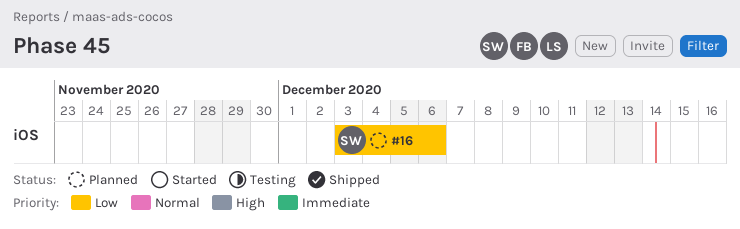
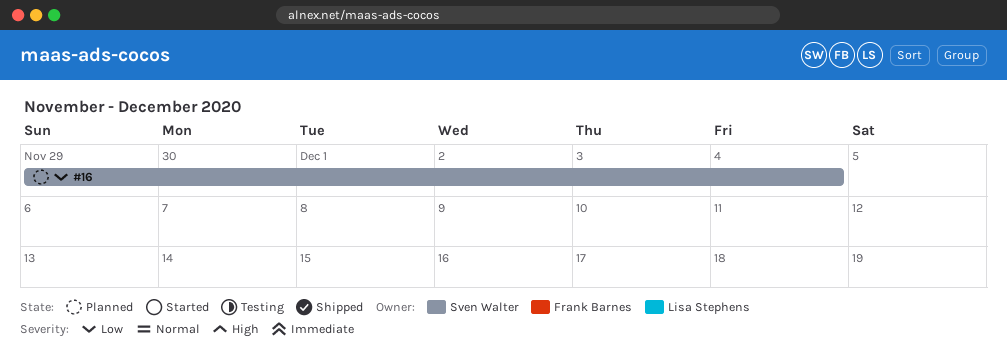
#16, start: Dec 3 -> Nov 29
#16, due: Dec 6 -> Dec 4

